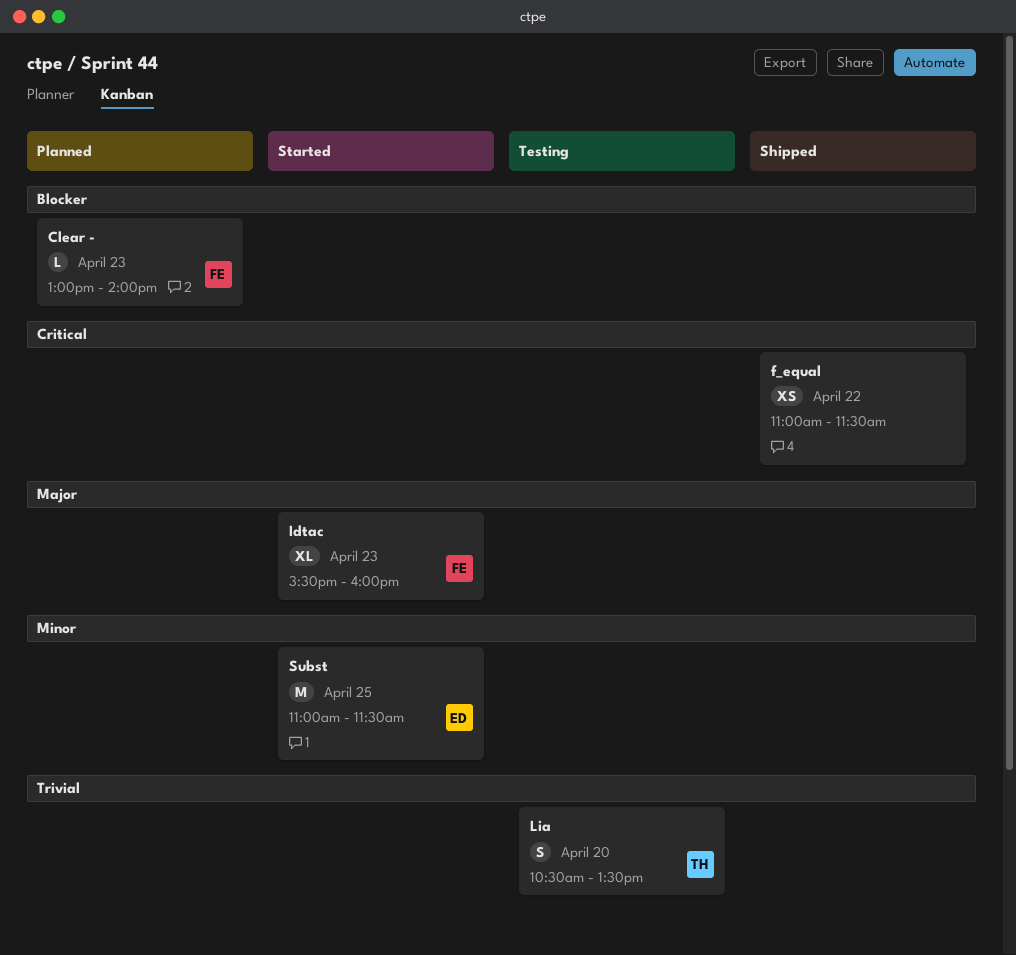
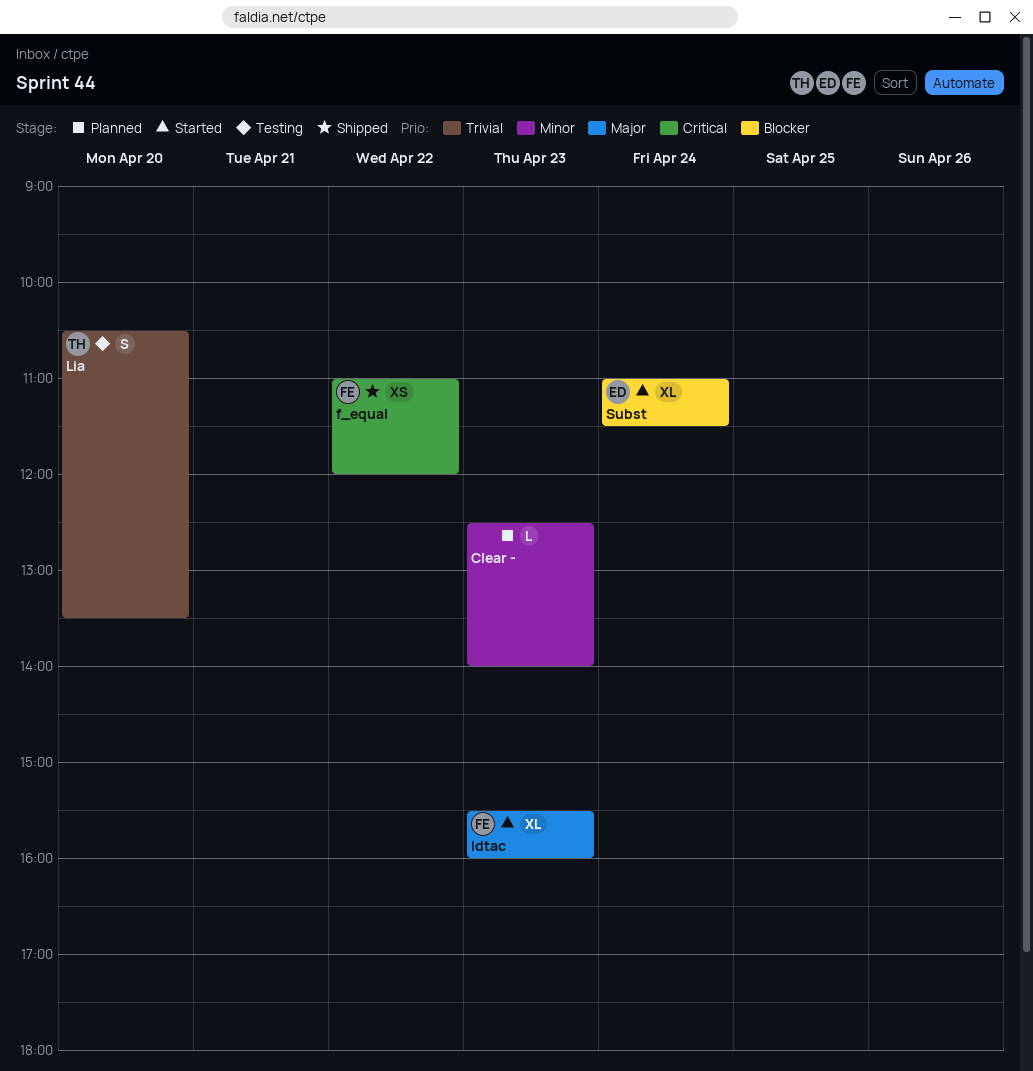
Clear -, owner: FE -> none
Clear -, priority: Blocker -> Minor
Clear -, begins: 13:00 -> 12:30
f_equal, owner: none -> FE
f_equal, ends: 11:30 -> 12:00
Subst, priority: Minor -> Blocker
Subst, estimate: M -> XL
Subst, day: Apr 25 -> Apr 24

